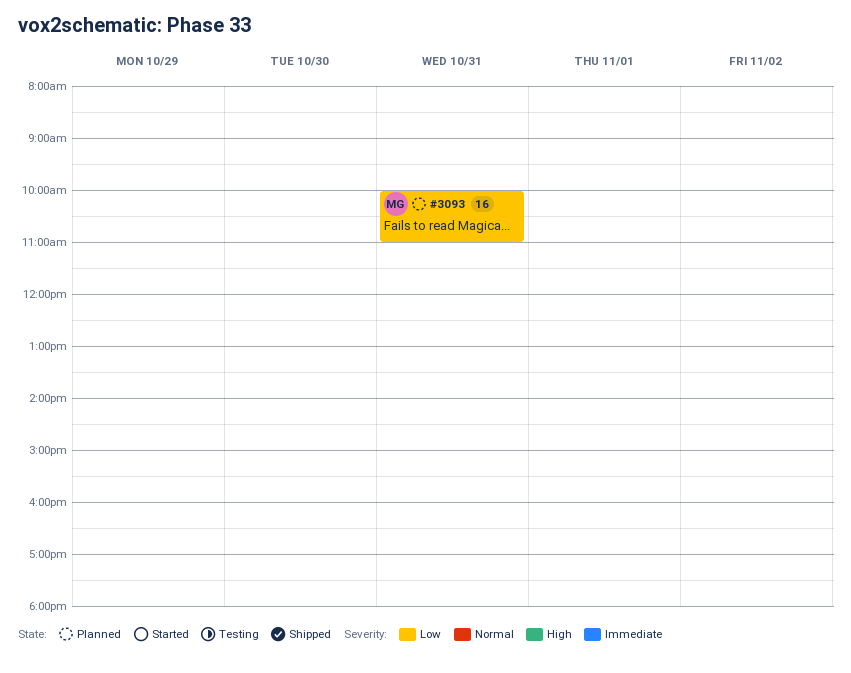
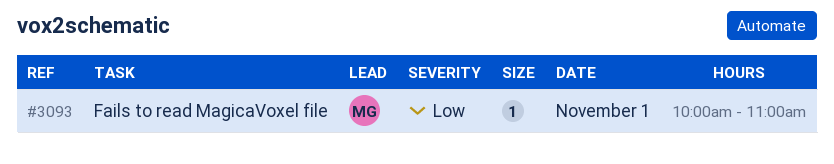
#3093, estimate: 16 -> 1
#3093, day: Oct 31 -> Nov 1

